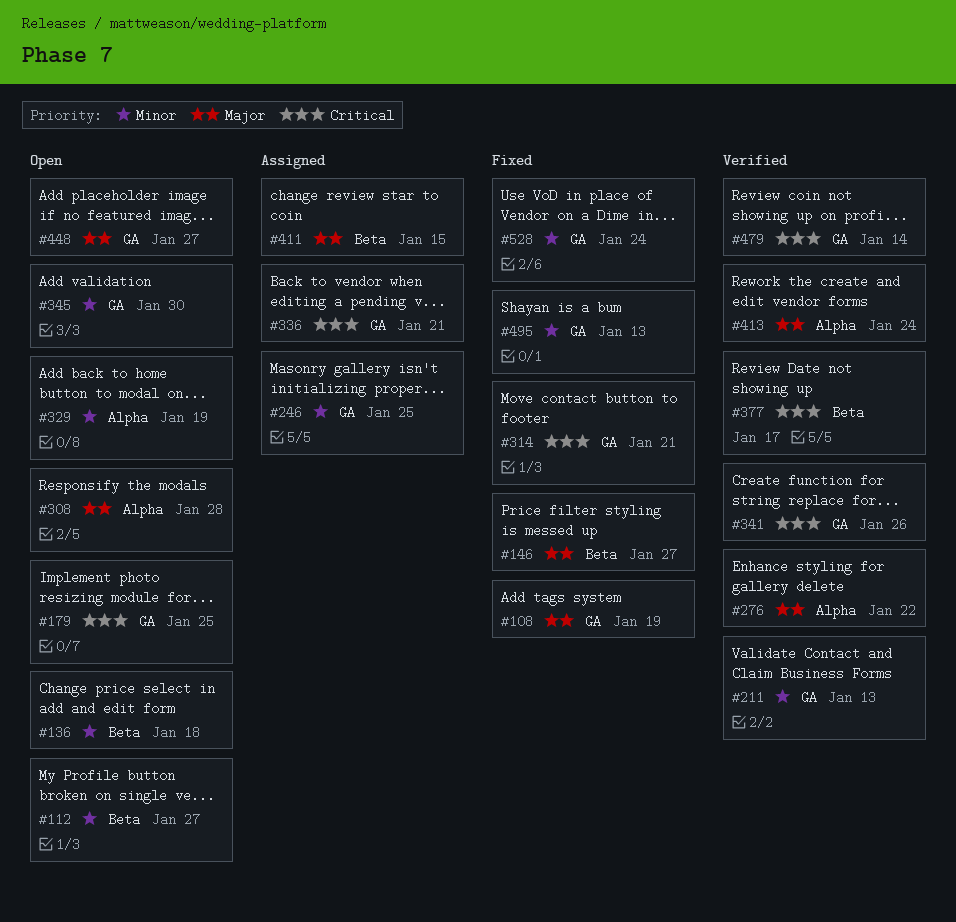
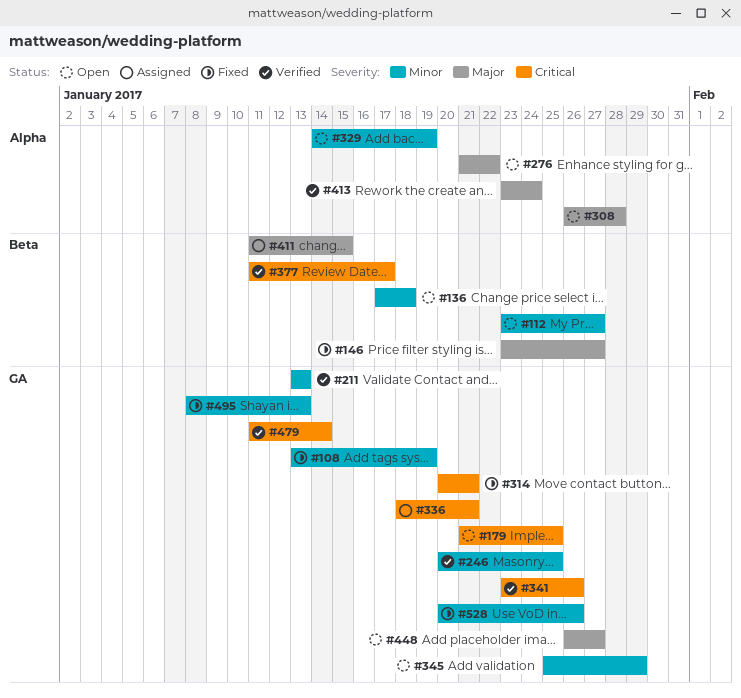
#108, priority: Major -> Minor
#246, status: Assigned -> Verified
#276, status: Verified -> Open
#345, due: Jan 30 -> Jan 29
#528, due: Jan 24 -> Jan 26

